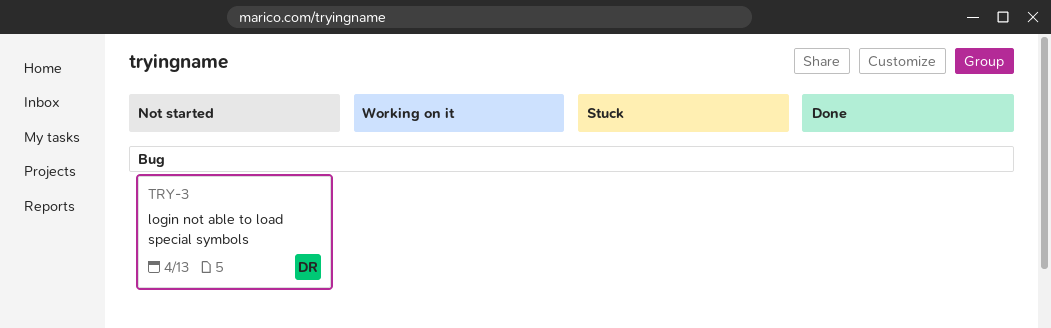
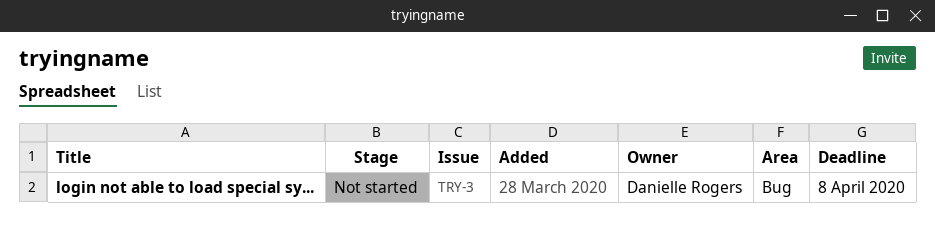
TRY-3, due: Apr 13 -> Apr 8

